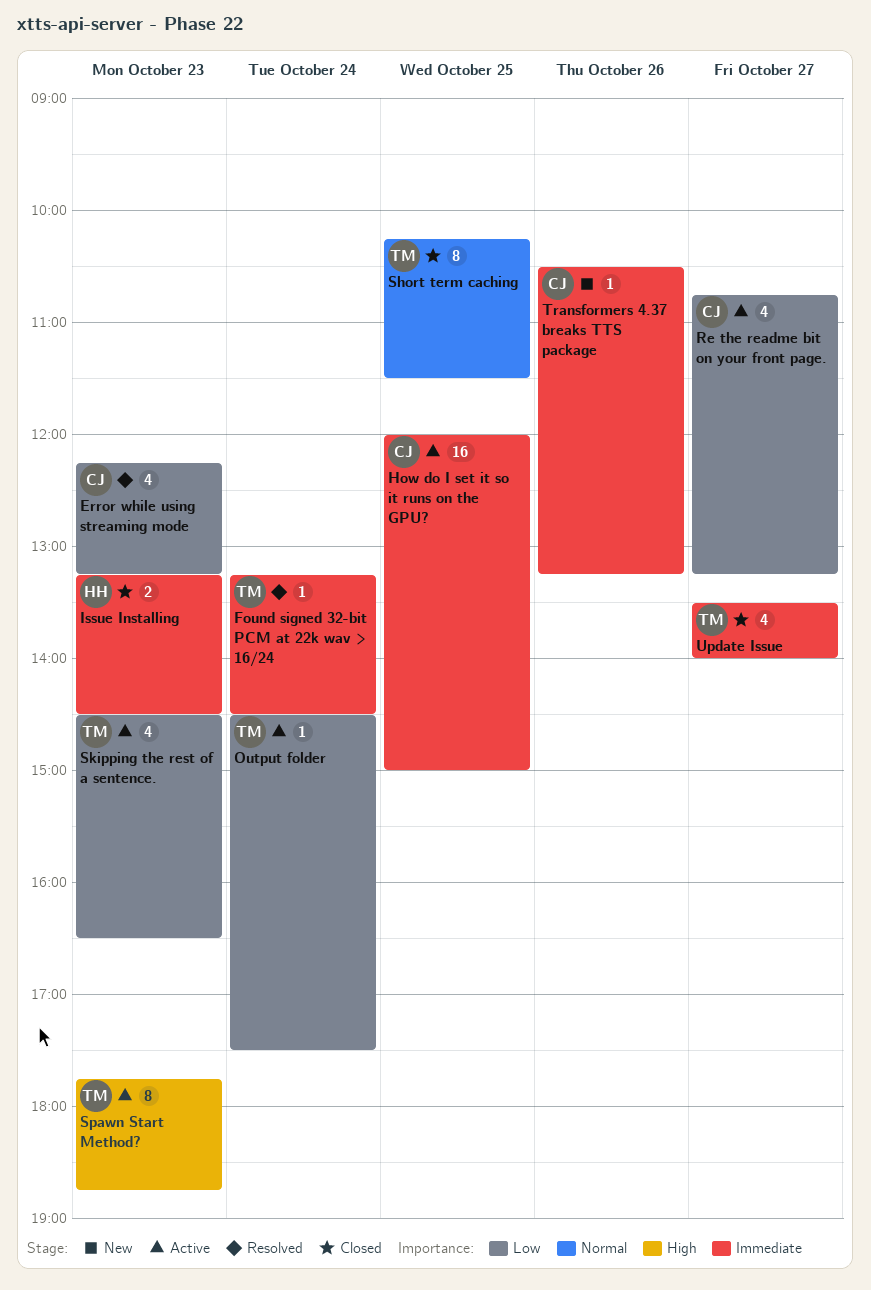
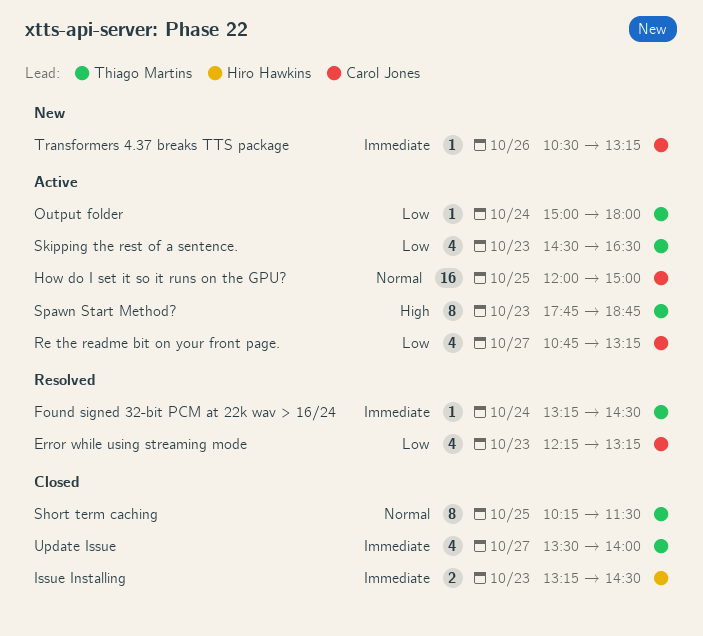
How do I set it so it runs on the GPU?, priority: Immediate -> Normal
Output folder, begins: 14:30 -> 15:00
Output folder, ends: 17:30 -> 18:00

